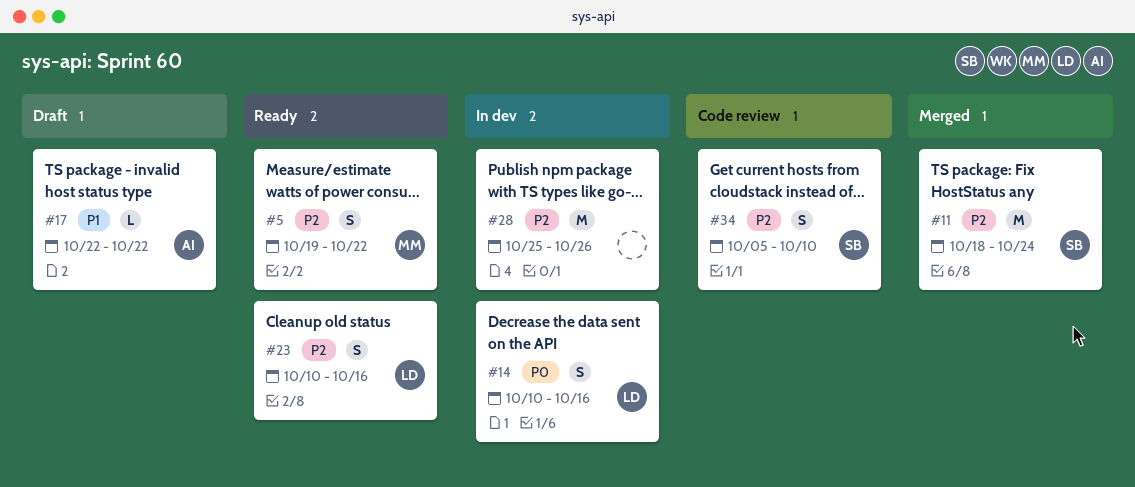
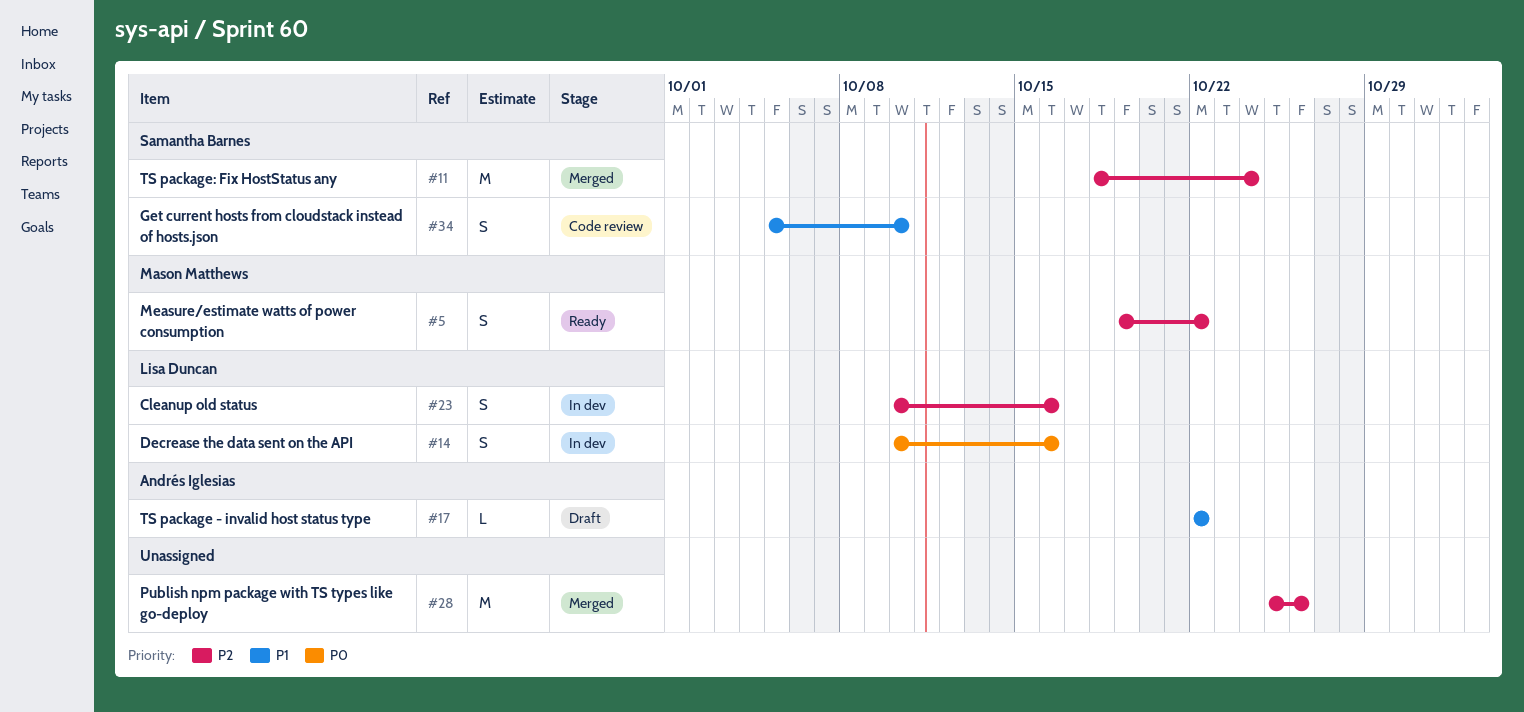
#23, status: Ready -> In dev
#28, status: In dev -> Merged
#34, priority: P2 -> P1

